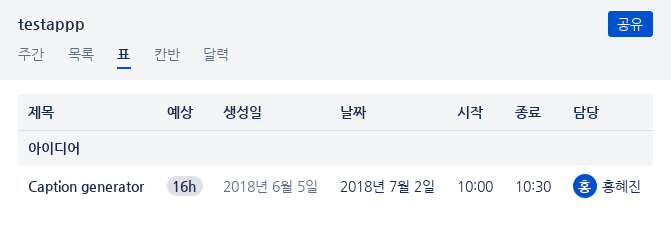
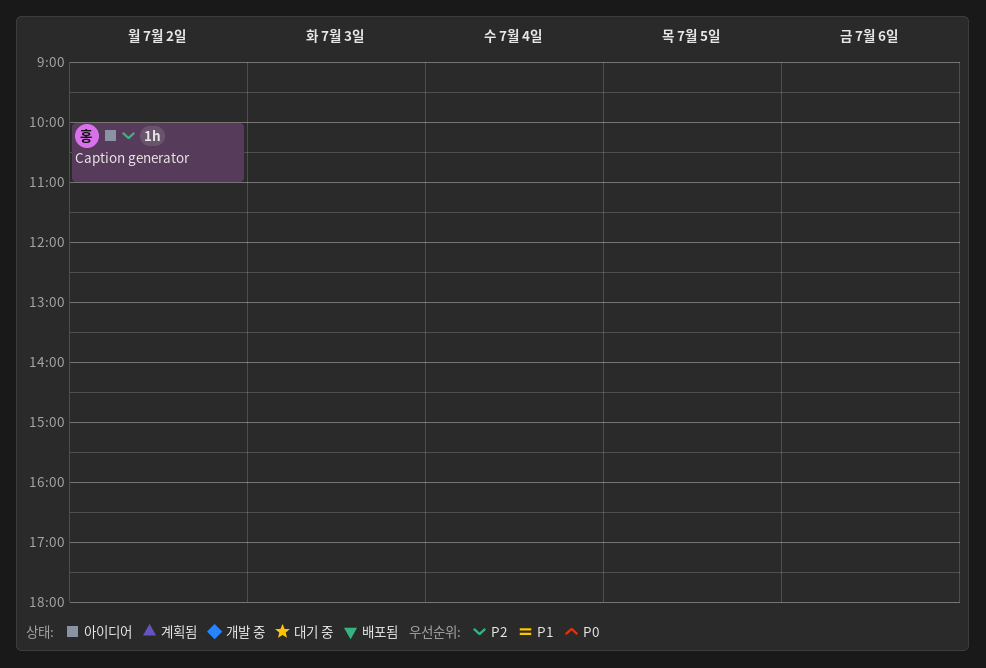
Caption generator, estimate: 16h -> 1h
Caption generator, ends: 10:30 -> 11:00

